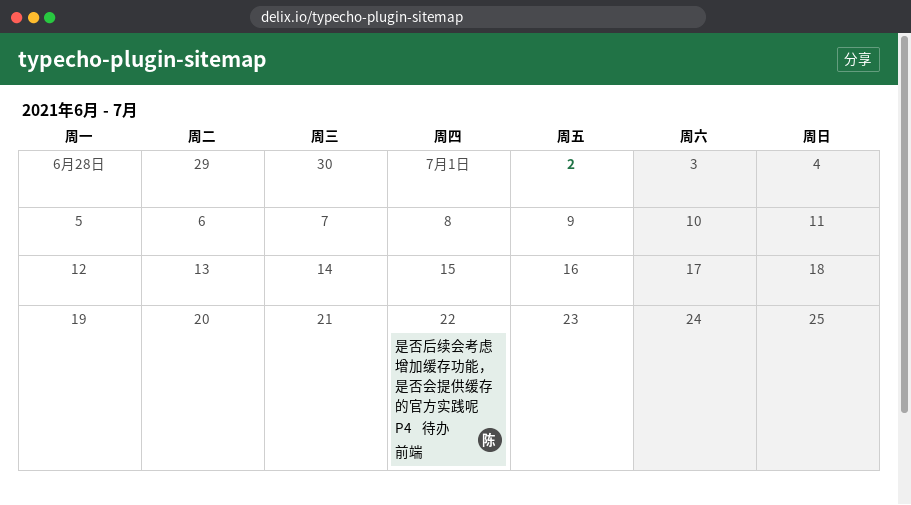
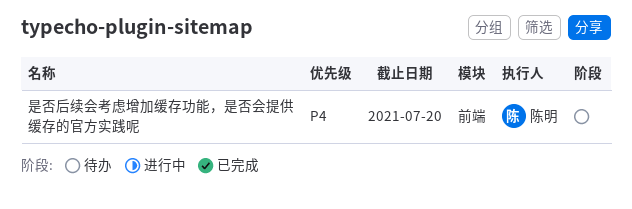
是否后续会考虑增加缓存功能，是否会提供缓存的官方实践呢, due: Jul 22 -> Jul 20

